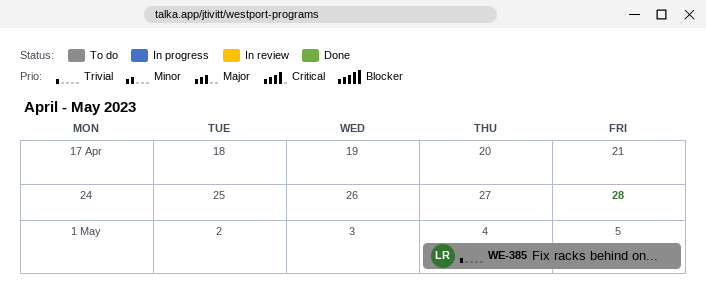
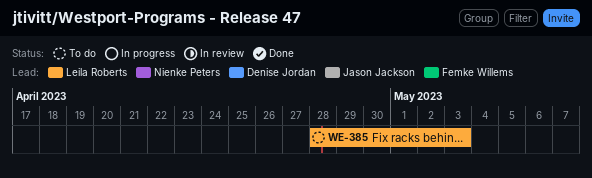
WE-385, start: May 4 -> Apr 28
WE-385, due: May 5 -> May 3

